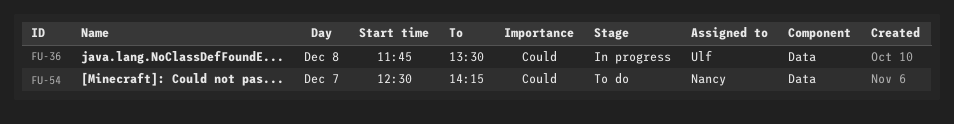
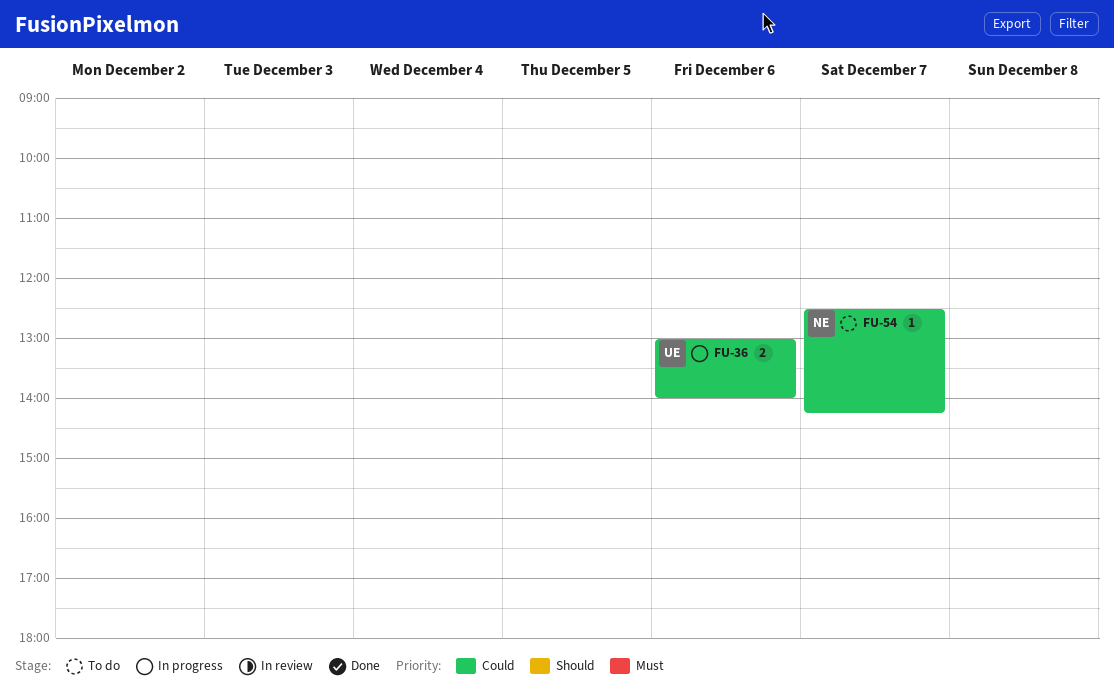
FU-36, day: Dec 8 -> Dec 6
FU-36, begins: 11:45 -> 13:00
FU-36, ends: 13:30 -> 14:00

